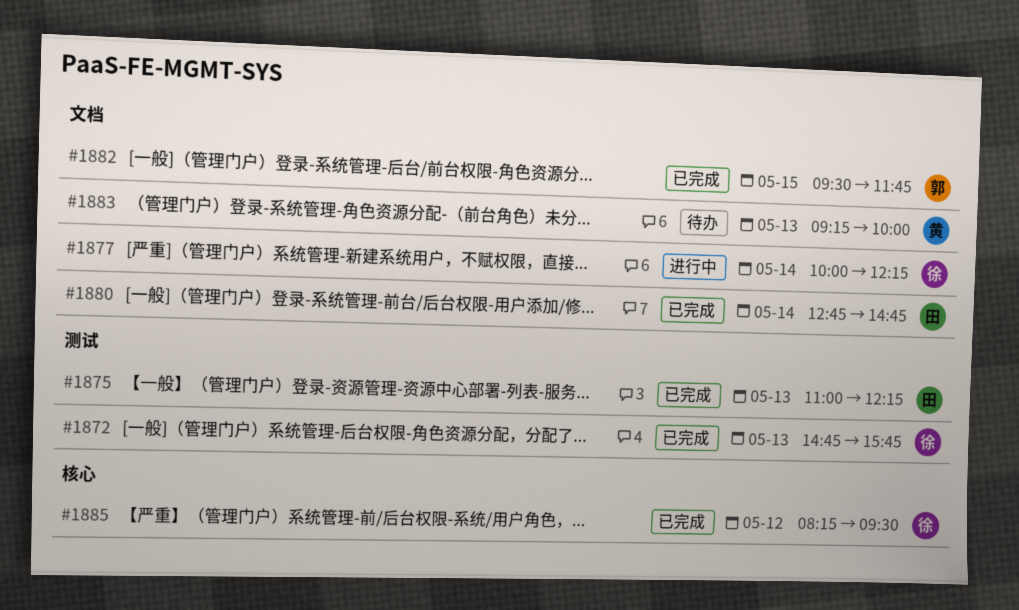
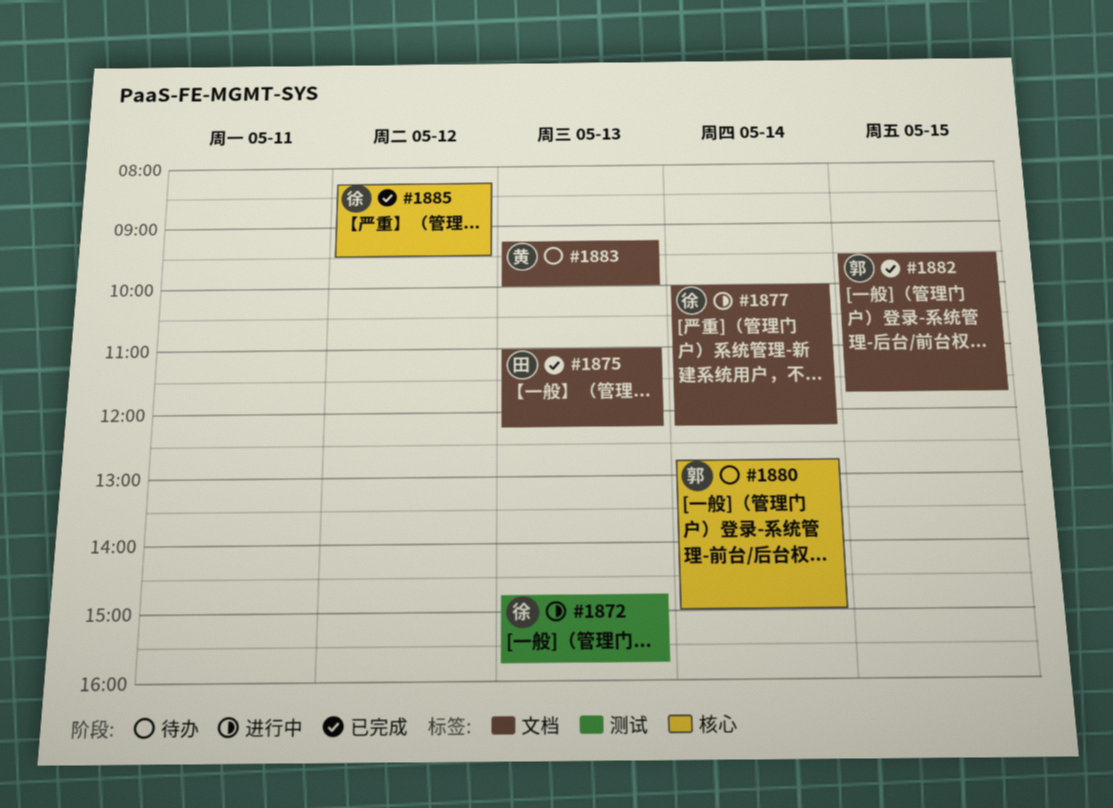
#1872, status: 已完成 -> 进行中
#1875, label: 测试 -> 文档
#1880, status: 已完成 -> 待办
#1880, owner: 田 -> 郭
#1880, label: 文档 -> 核心
#1880, ends: 14:45 -> 15:00

